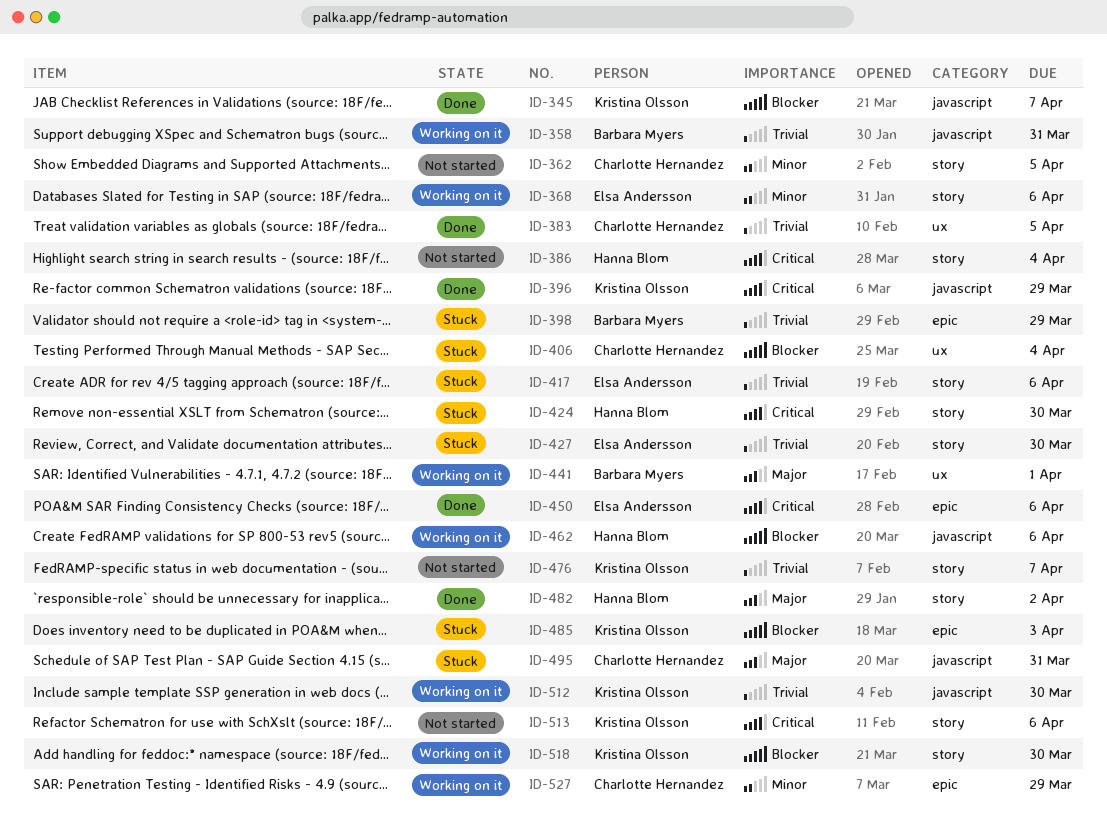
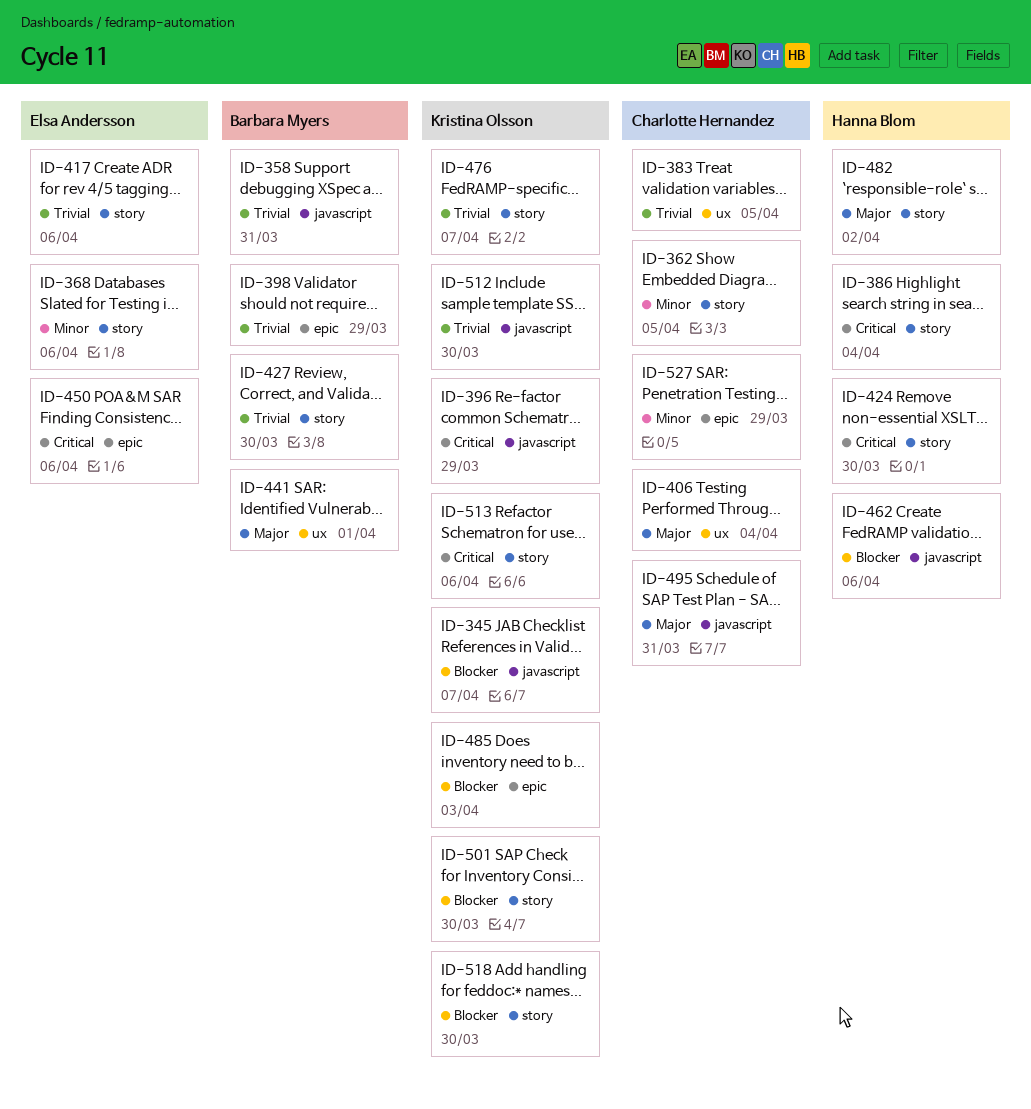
ID-406, priority: Blocker -> Major
ID-427, owner: Elsa Andersson -> Barbara Myers
ID-501: none -> present

